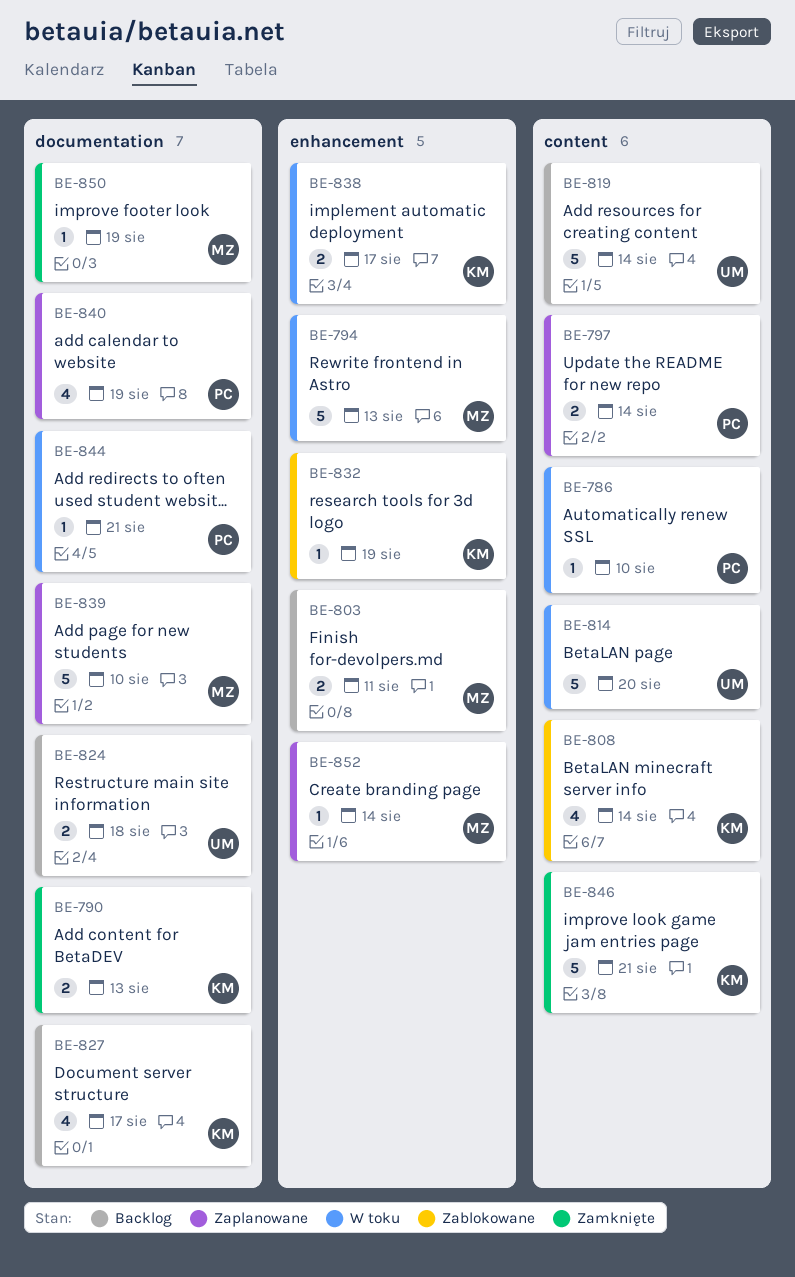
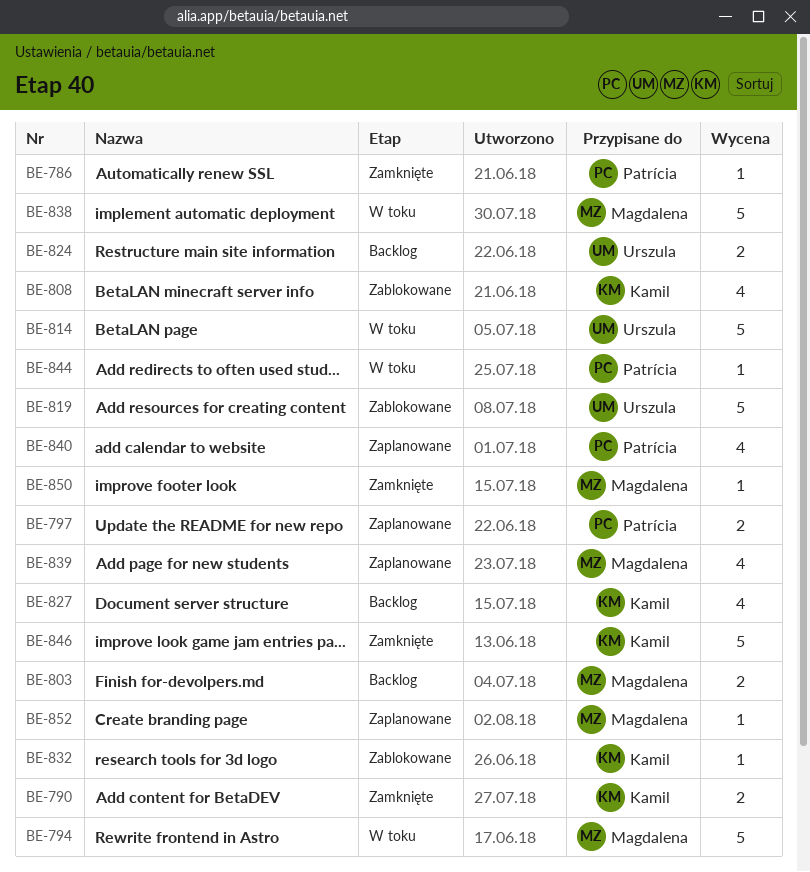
BE-786, status: W toku -> Zamknięte
BE-819, status: Backlog -> Zablokowane
BE-838, owner: Kamil -> Magdalena
BE-838, estimate: 2 -> 5
BE-839, estimate: 5 -> 4

